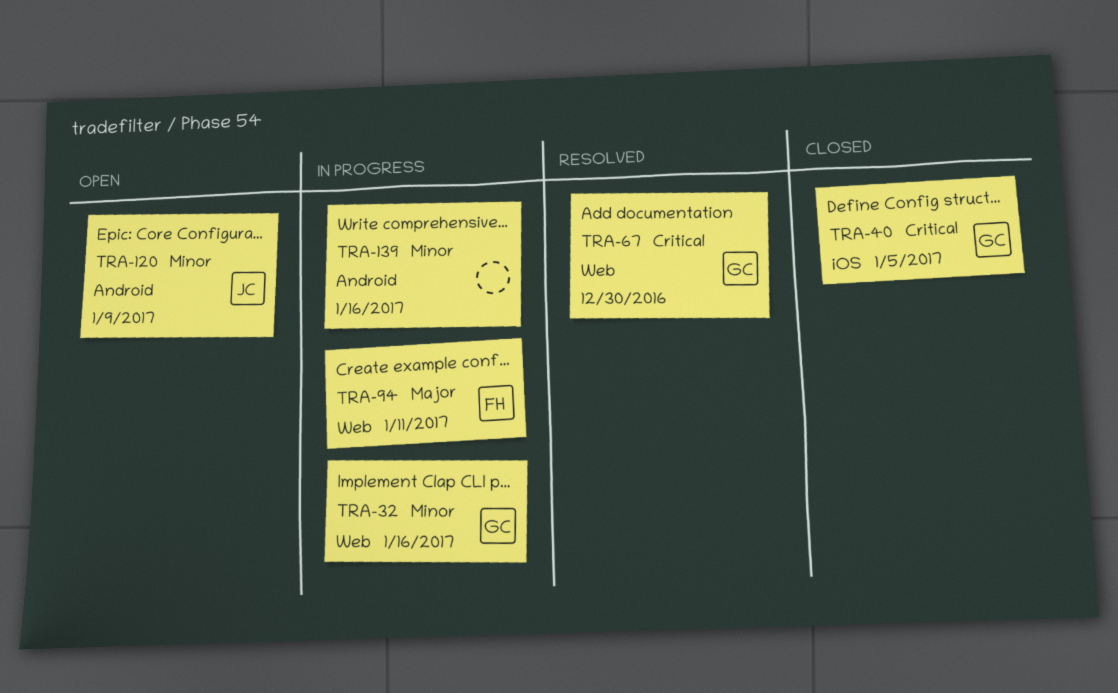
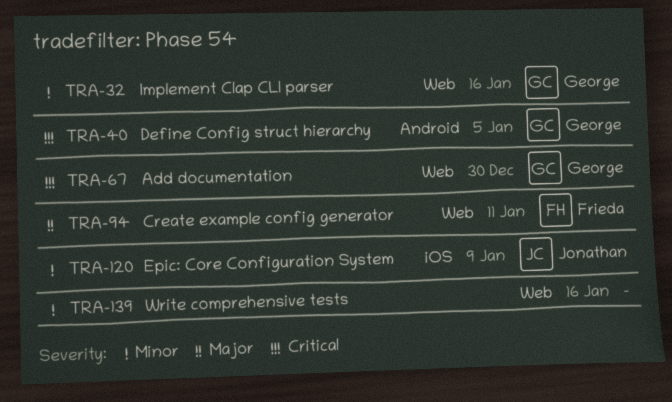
TRA-40, label: iOS -> Android
TRA-120, label: Android -> iOS
TRA-139, label: Android -> Web

